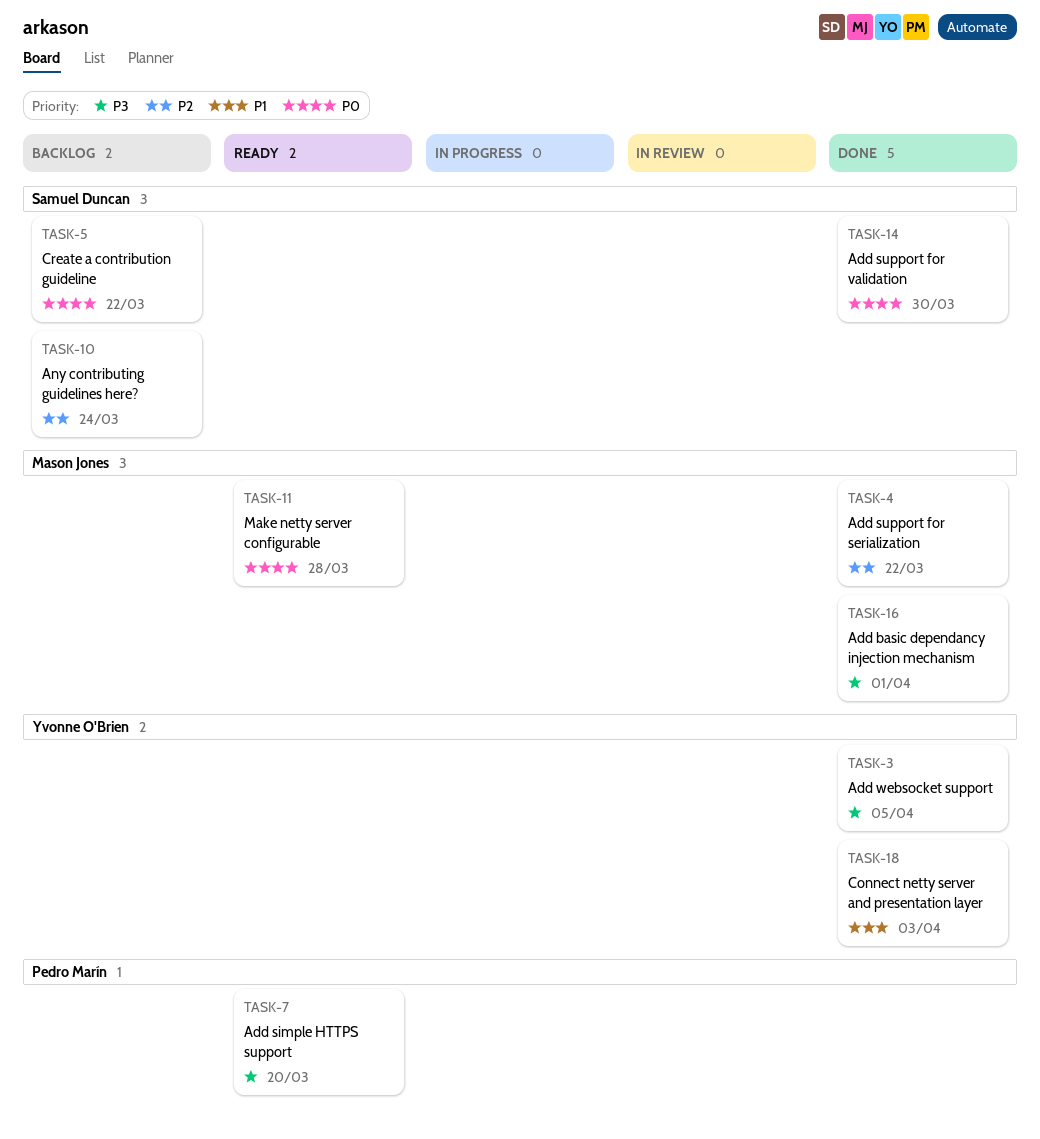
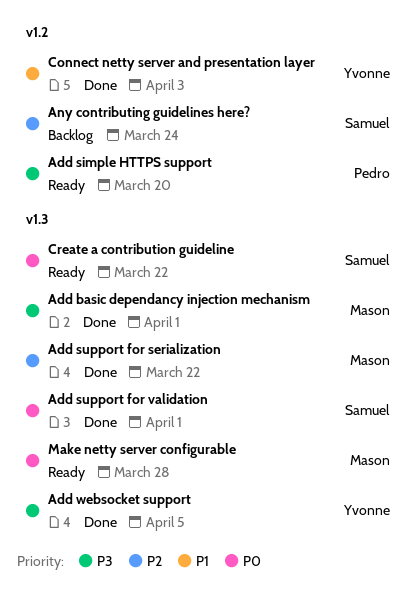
Add support for validation, due: Mar 30 -> Apr 1
Create a contribution guideline, status: Backlog -> Ready

